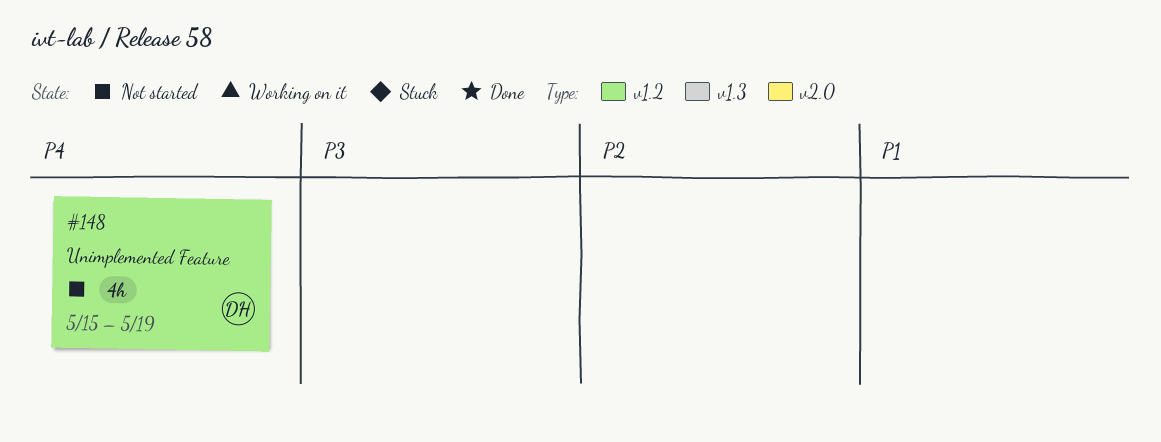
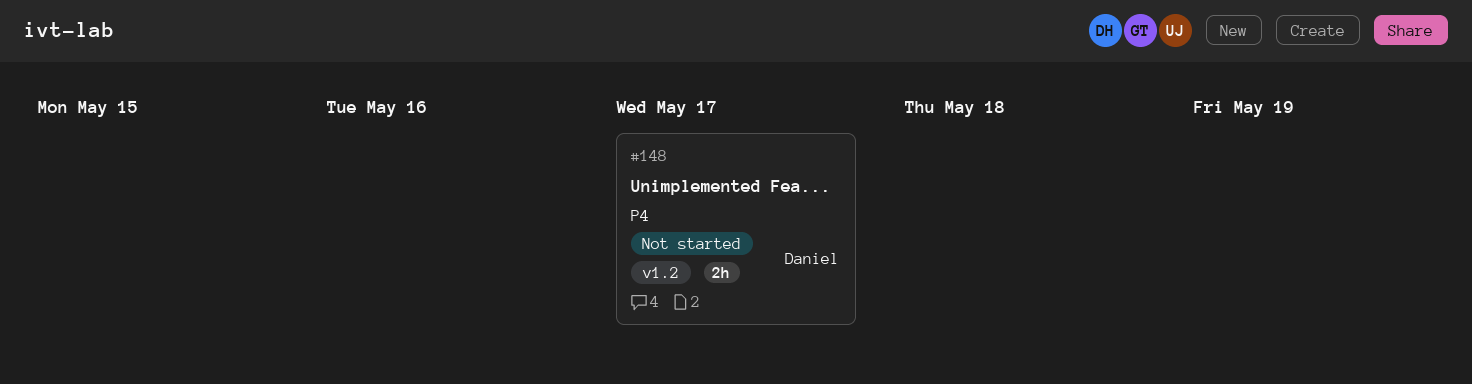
#148, estimate: 4h -> 2h
#148, due: May 19 -> May 17

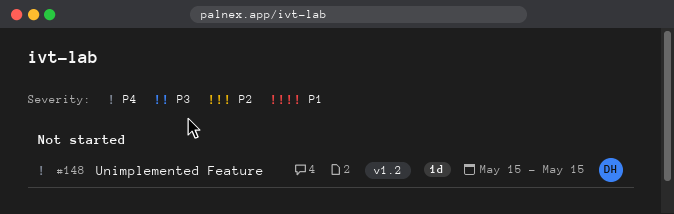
#148, estimate: 2h -> 1d
#148, due: May 17 -> May 15

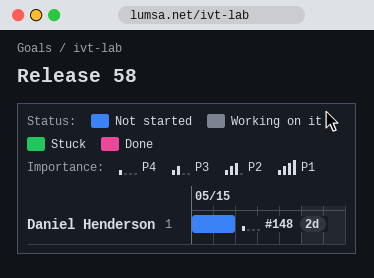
#148, estimate: 1d -> 2d
#148, due: May 15 -> May 16

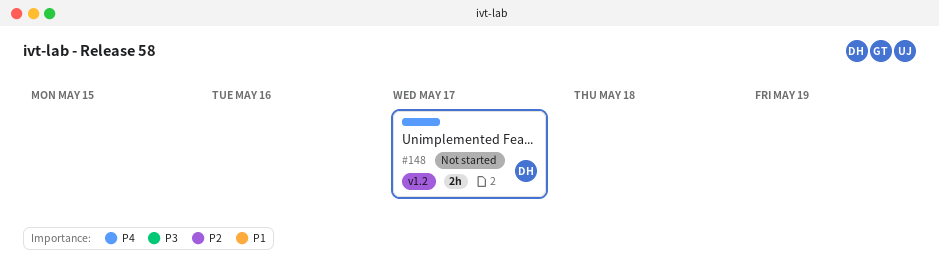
#148, estimate: 2d -> 2h
#148, due: May 16 -> May 17

